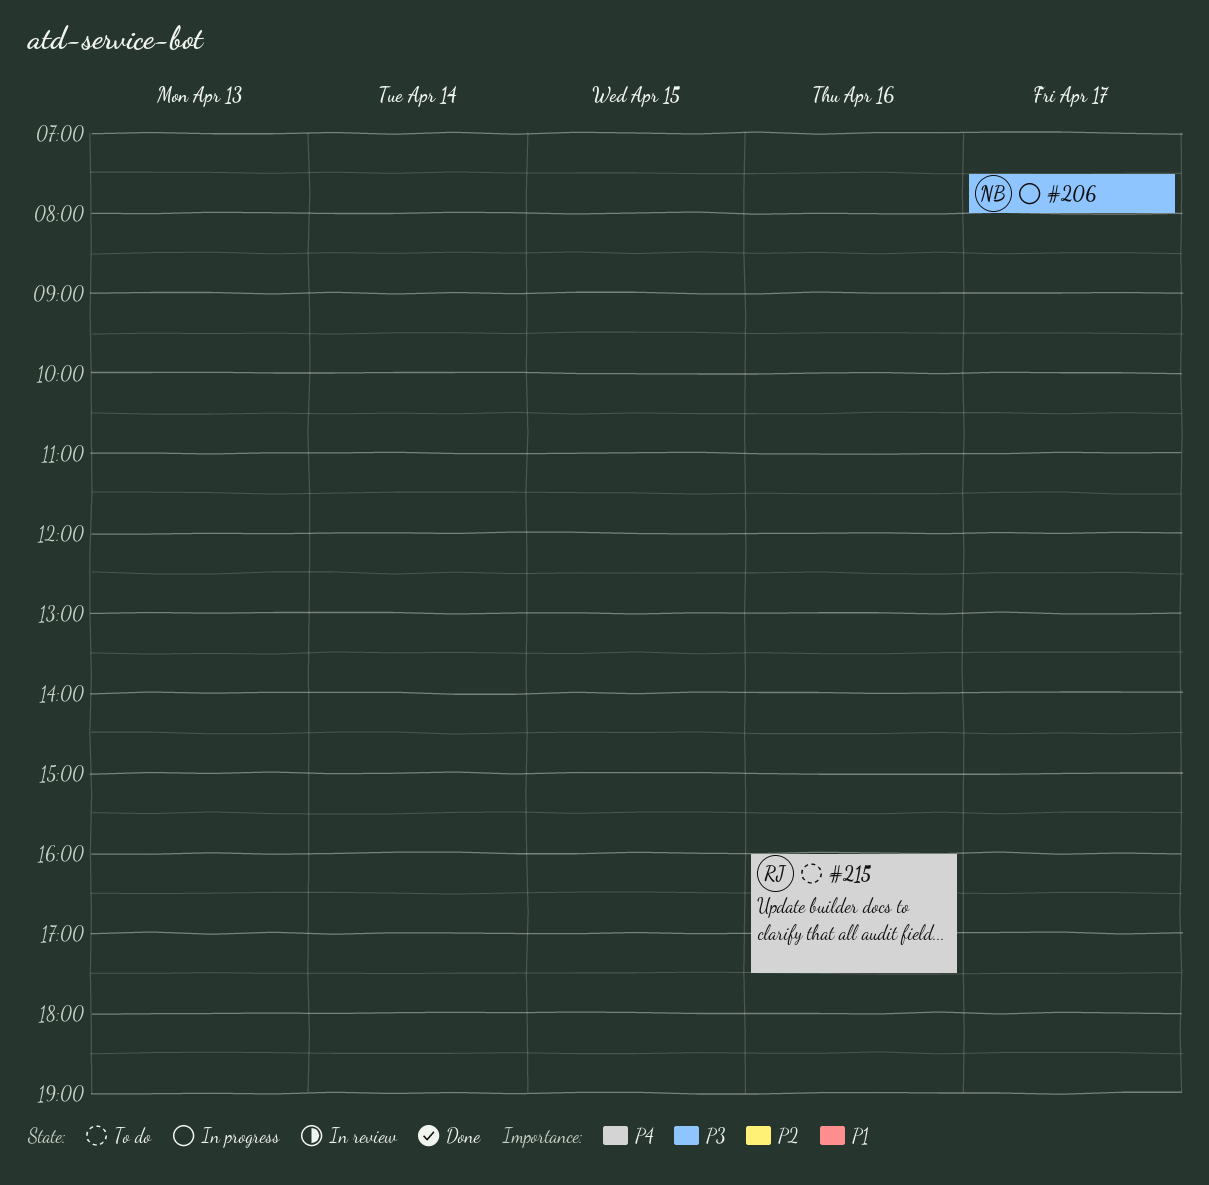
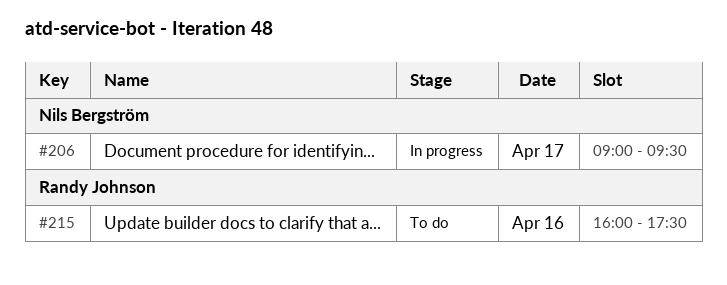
#206, begins: 07:30 -> 09:00
#206, ends: 08:00 -> 09:30

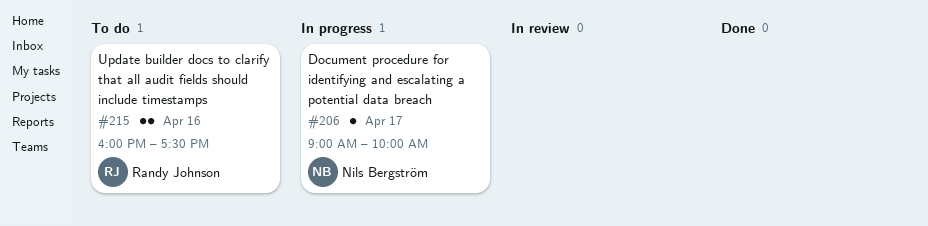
#206, ends: 09:30 -> 10:00

